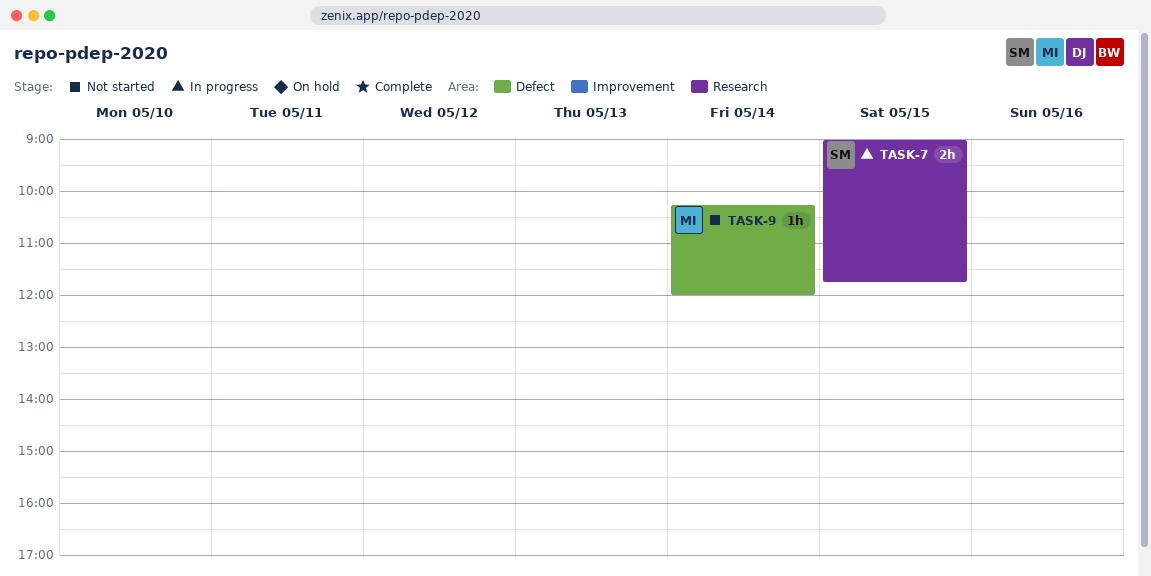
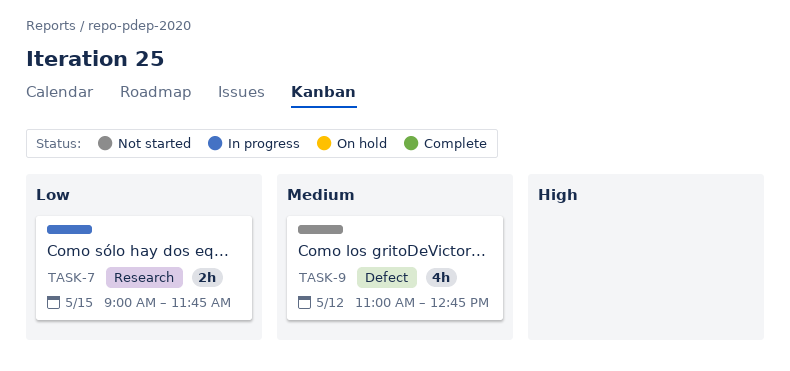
TASK-9, estimate: 1h -> 4h
TASK-9, day: May 14 -> May 12
TASK-9, begins: 10:15 -> 11:00
TASK-9, ends: 12:00 -> 12:45

